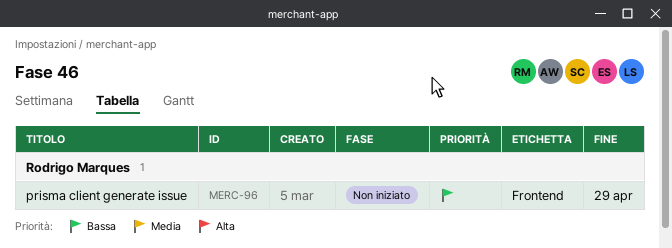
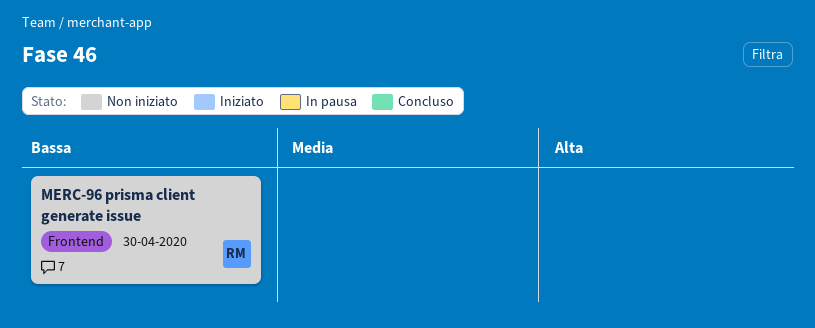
MERC-96, due: Apr 29 -> Apr 30

